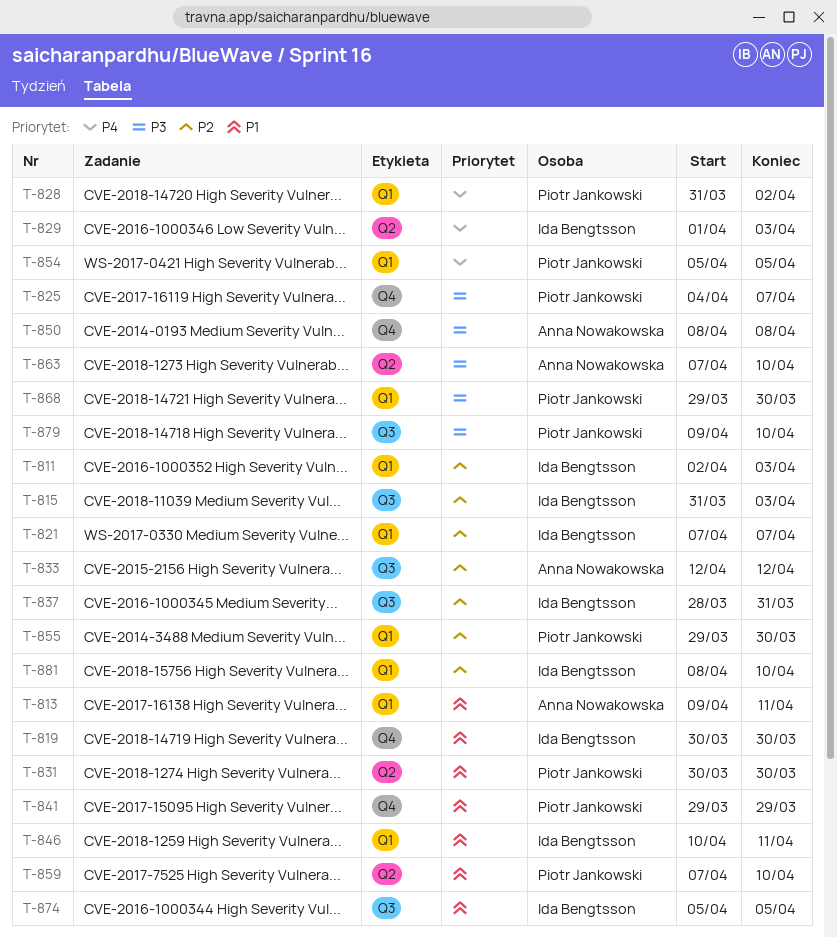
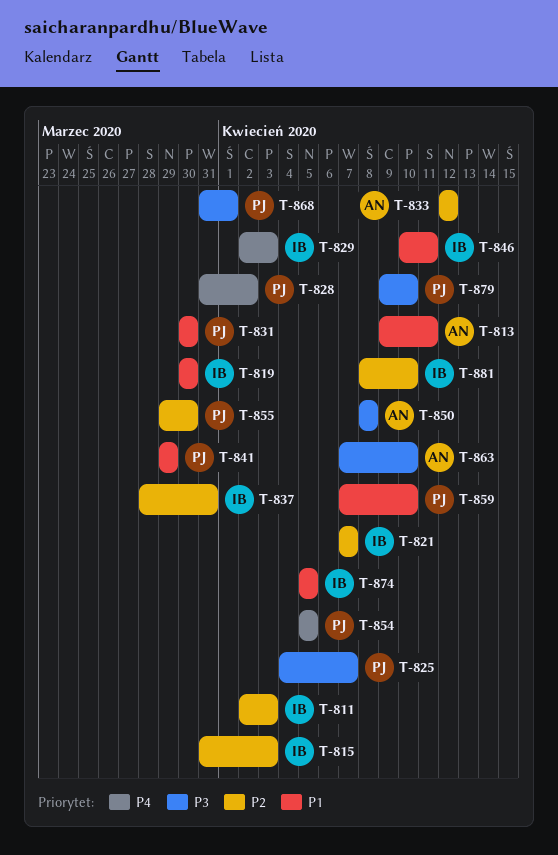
T-829, start: Apr 1 -> Apr 2
T-868, start: Mar 29 -> Mar 31
T-868, due: Mar 30 -> Apr 1

